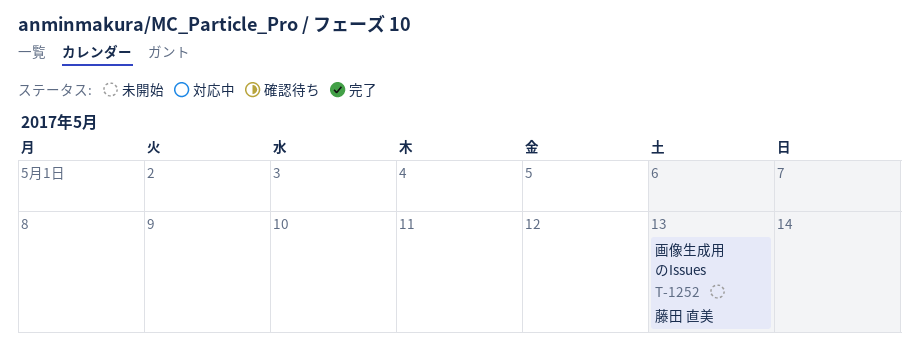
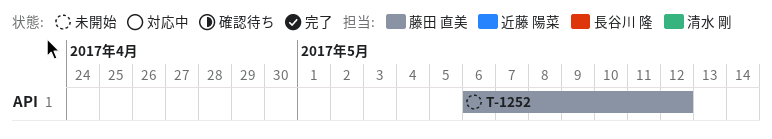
T-1252, due: May 13 -> May 12

